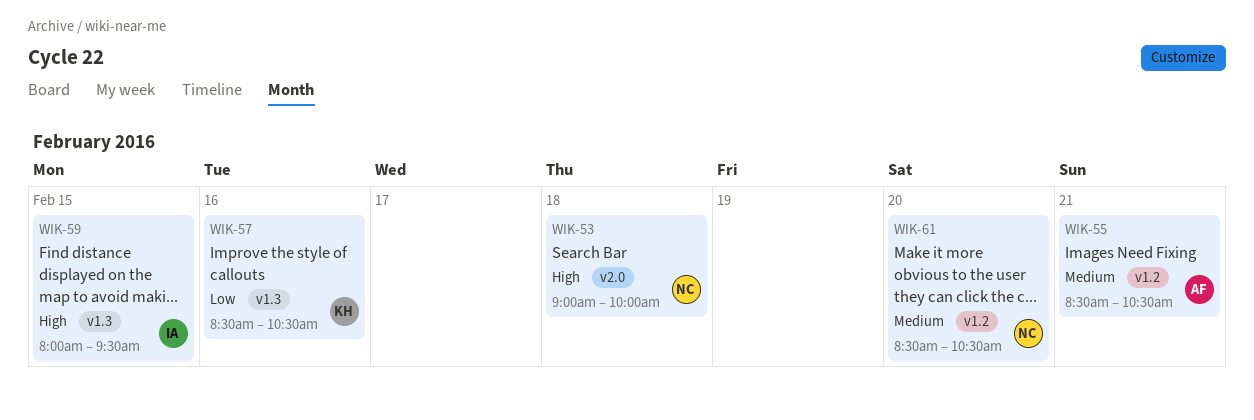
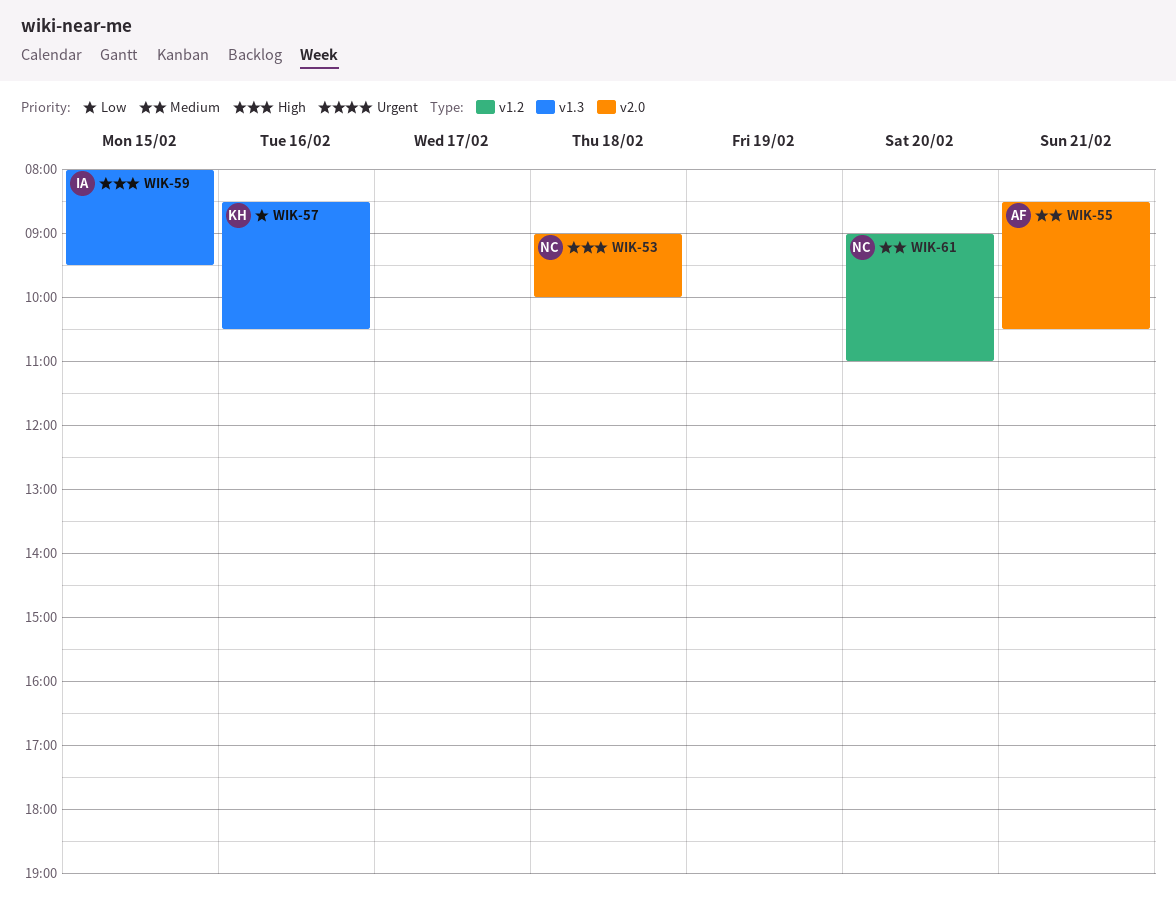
WIK-55, label: v1.2 -> v2.0
WIK-61, begins: 08:30 -> 09:00
WIK-61, ends: 10:30 -> 11:00

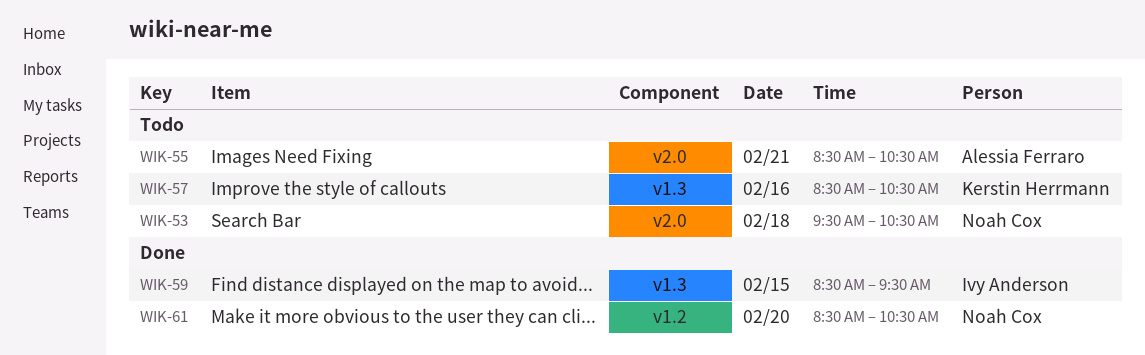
WIK-53, begins: 09:00 -> 09:30
WIK-53, ends: 10:00 -> 10:30
WIK-59, begins: 08:00 -> 08:30
WIK-61, begins: 09:00 -> 08:30
WIK-61, ends: 11:00 -> 10:30

